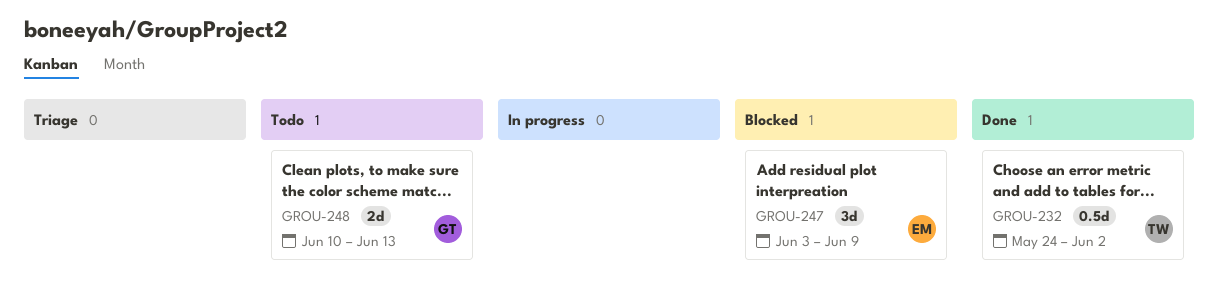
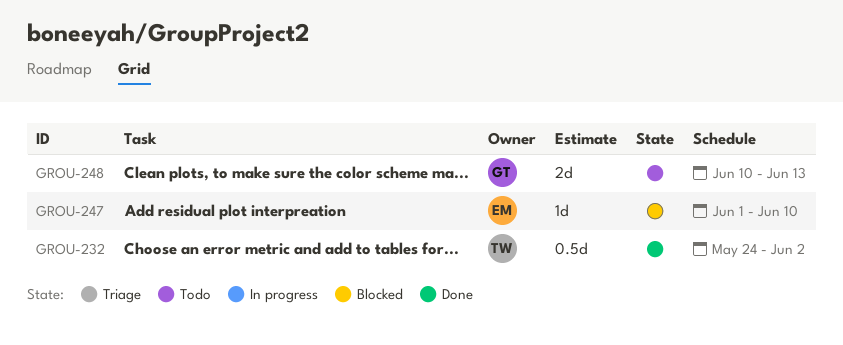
GROU-247, estimate: 3d -> 1d
GROU-247, start: Jun 3 -> Jun 1
GROU-247, due: Jun 9 -> Jun 10

